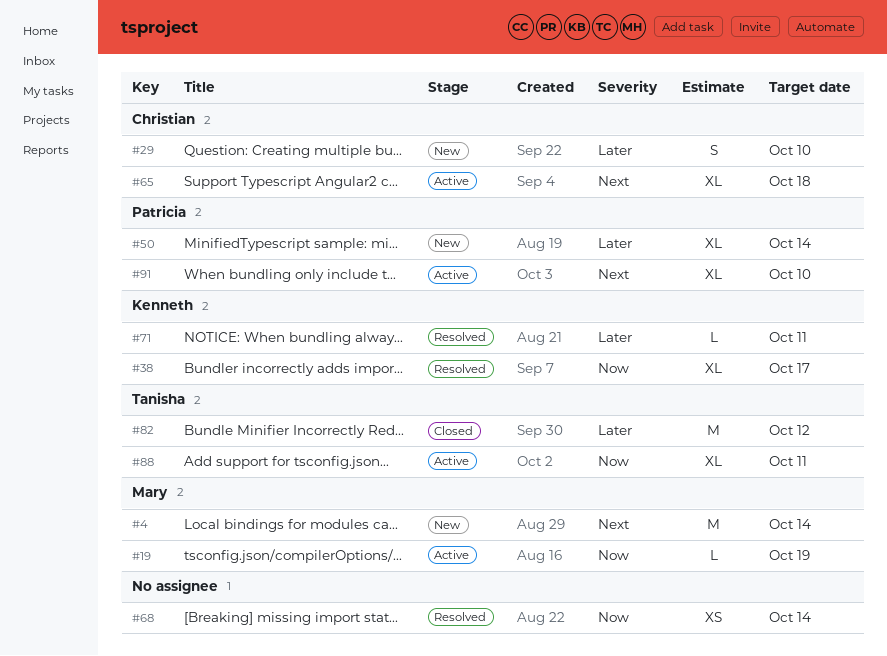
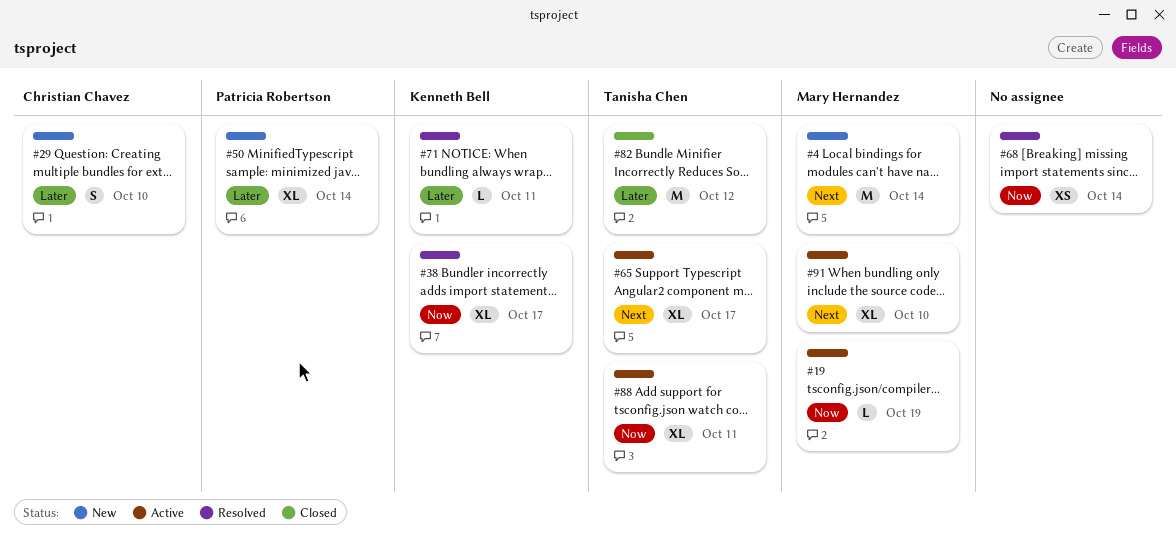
#65, owner: Christian Chavez -> Tanisha Chen
#65, due: Oct 18 -> Oct 17
#91, owner: Patricia Robertson -> Mary Hernandez

